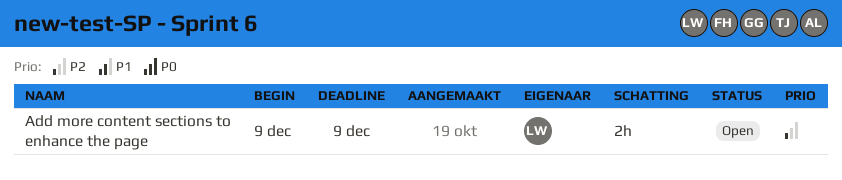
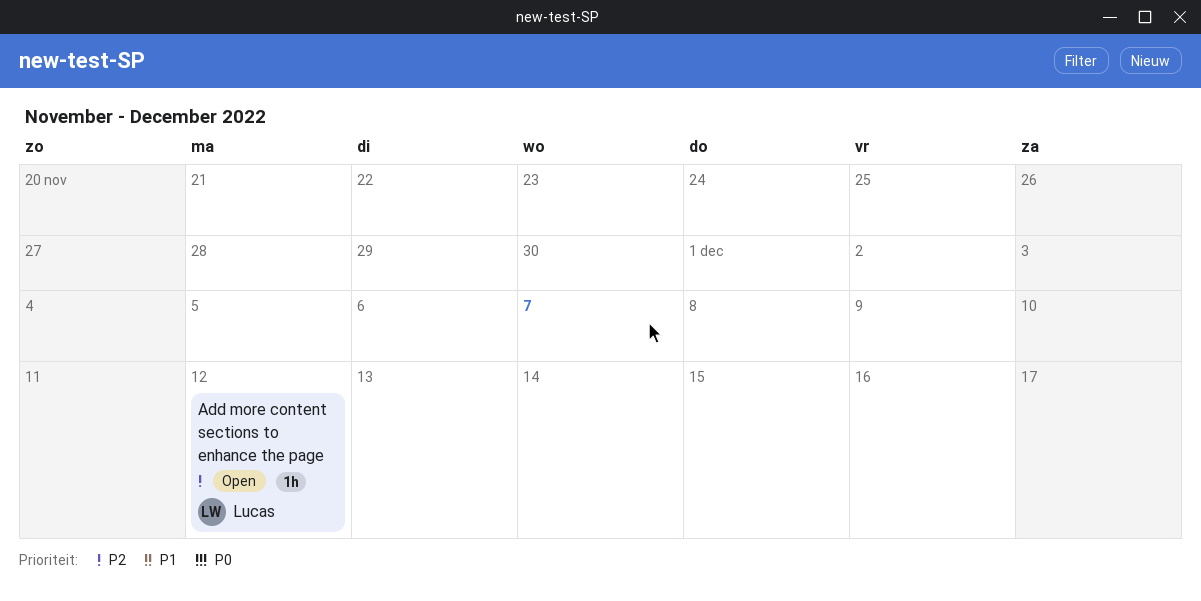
Add more content sections to enhance the page, estimate: 2h -> 1h
Add more content sections to enhance the page, due: Dec 9 -> Dec 12

